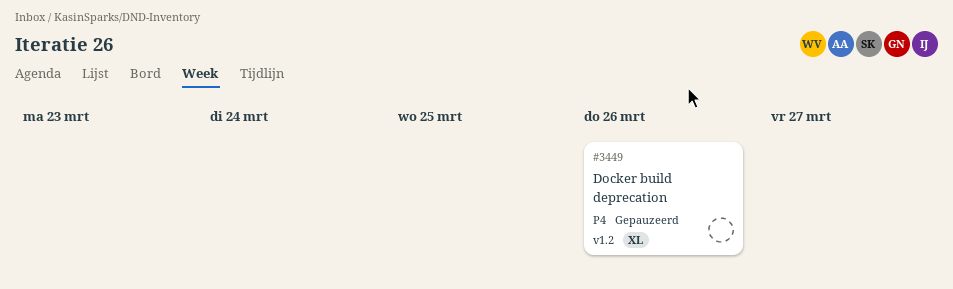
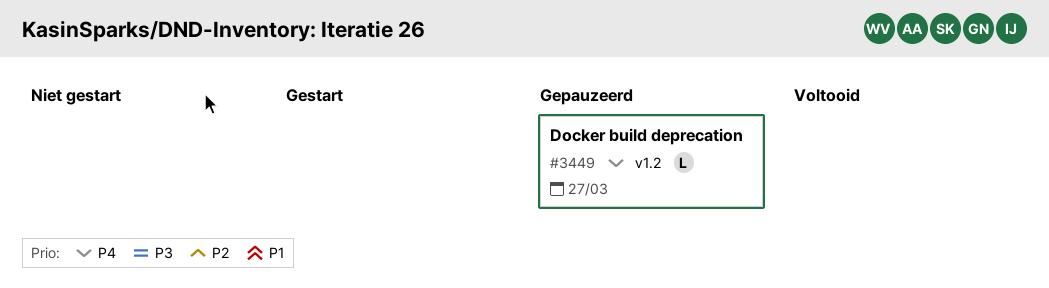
#3449, estimate: XL -> L
#3449, due: Mar 26 -> Mar 27

